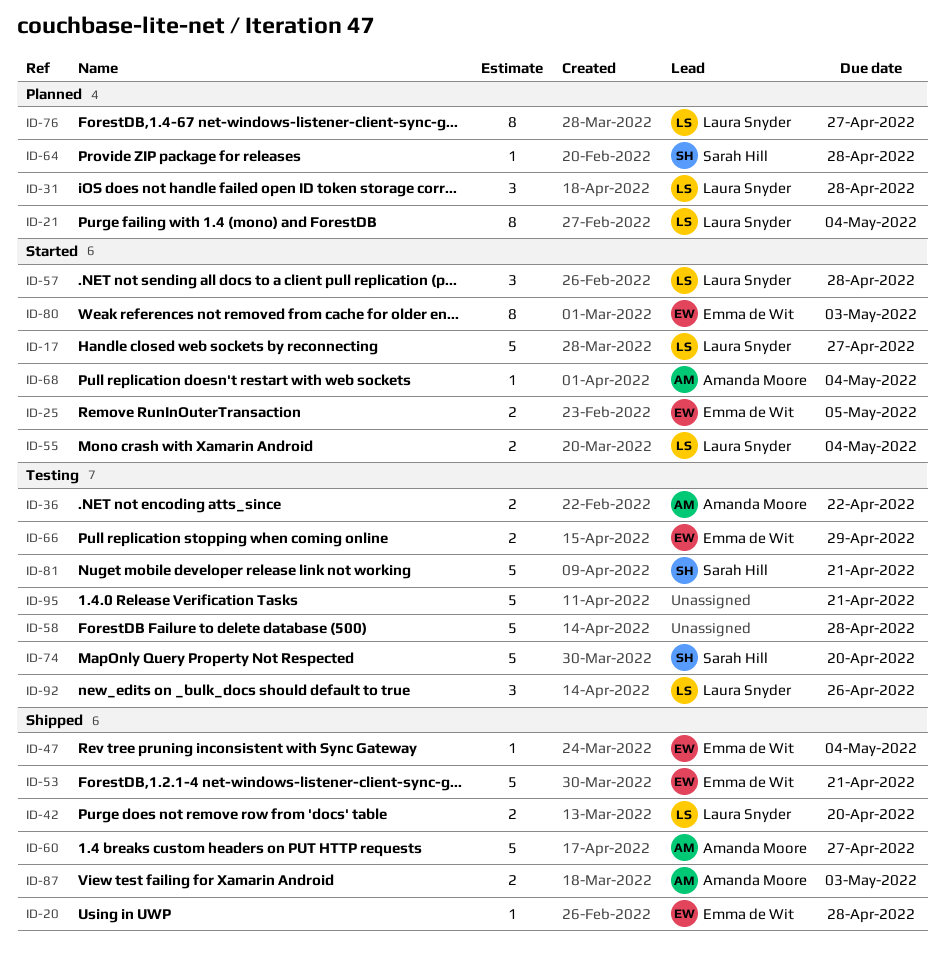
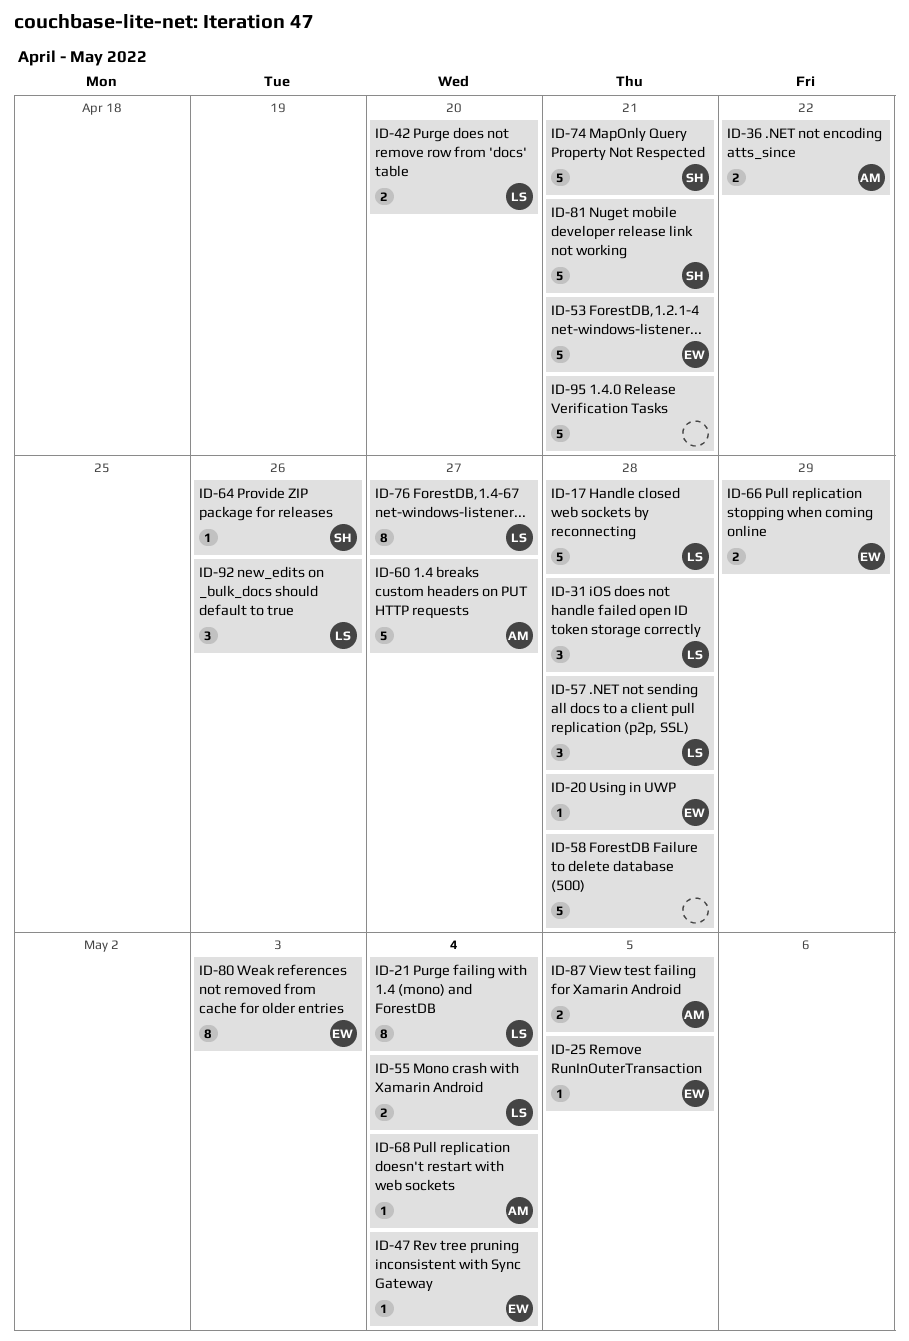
ID-17, due: Apr 27 -> Apr 28
ID-25, estimate: 2 -> 1
ID-64, due: Apr 28 -> Apr 26
ID-74, due: Apr 20 -> Apr 21
ID-87, due: May 3 -> May 5

